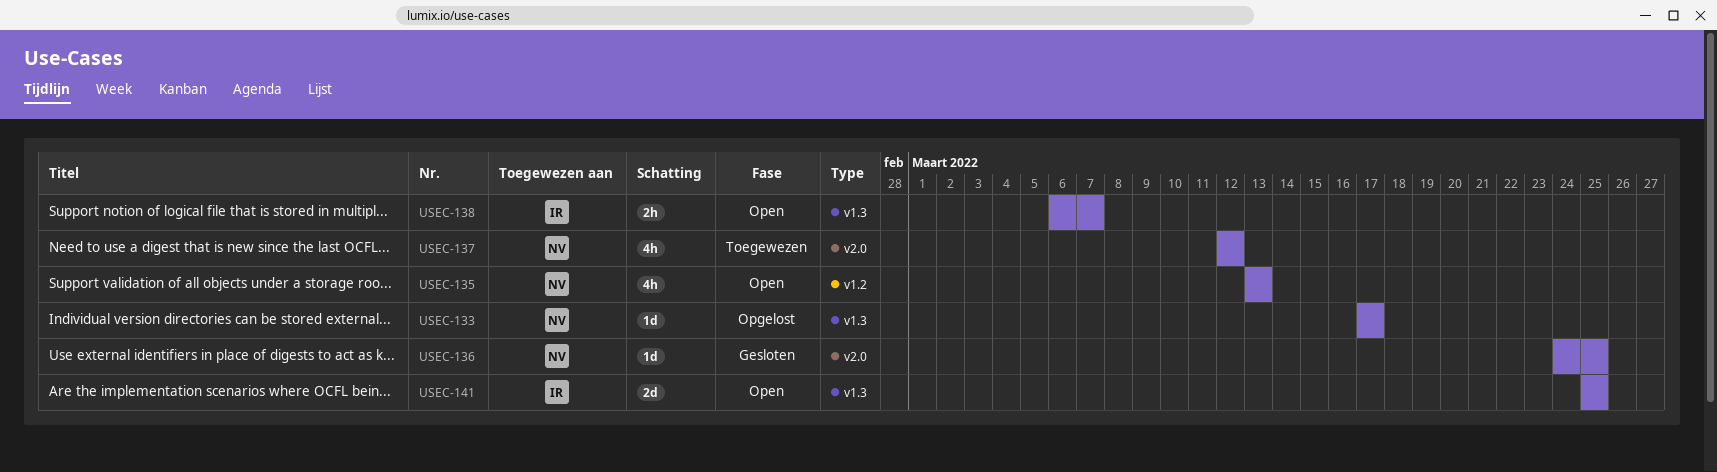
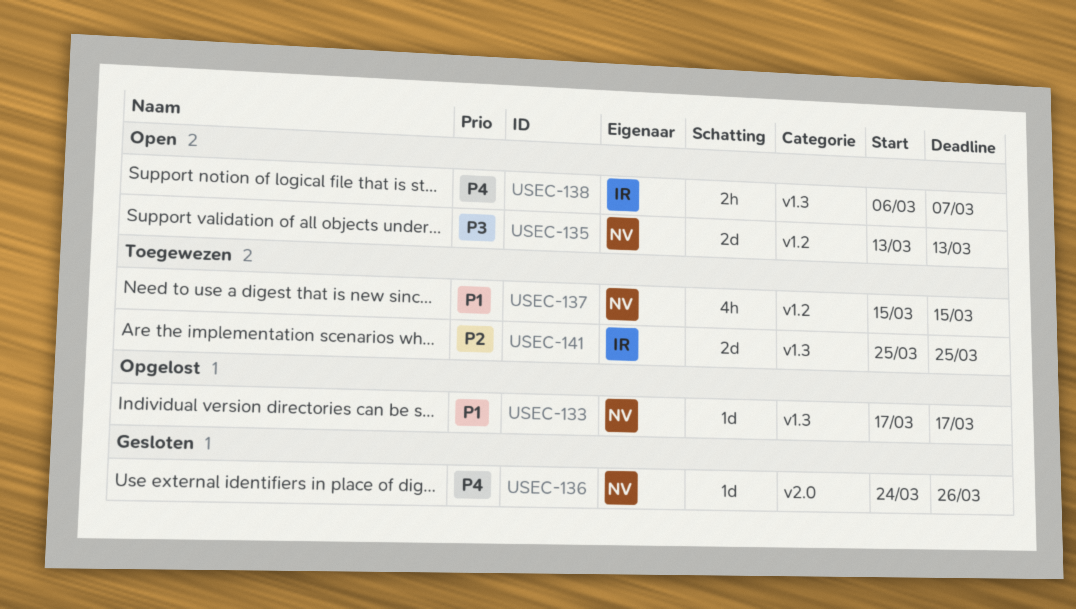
USEC-135, estimate: 4h -> 2d
USEC-136, due: Mar 25 -> Mar 26
USEC-137, label: v2.0 -> v1.2
USEC-137, start: Mar 12 -> Mar 15
USEC-137, due: Mar 12 -> Mar 15
USEC-141, status: Open -> Toegewezen

